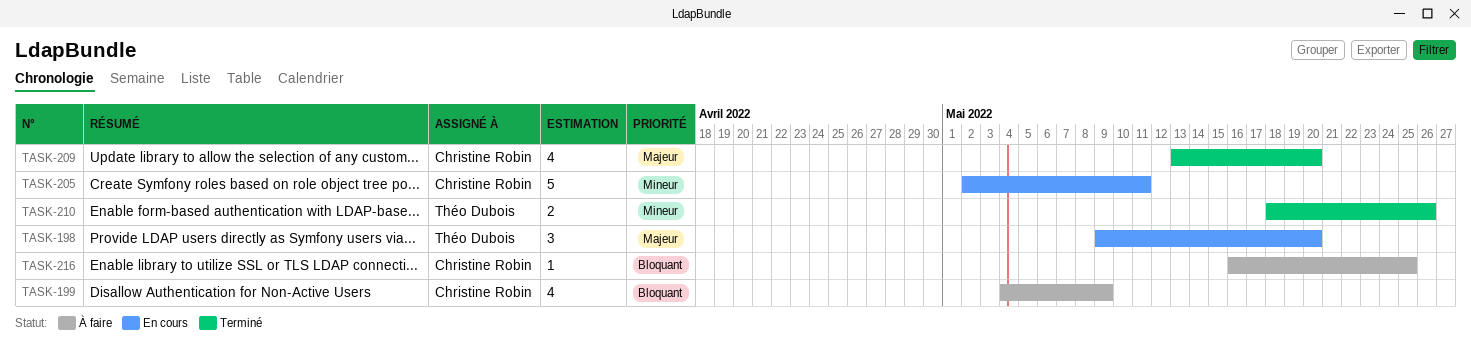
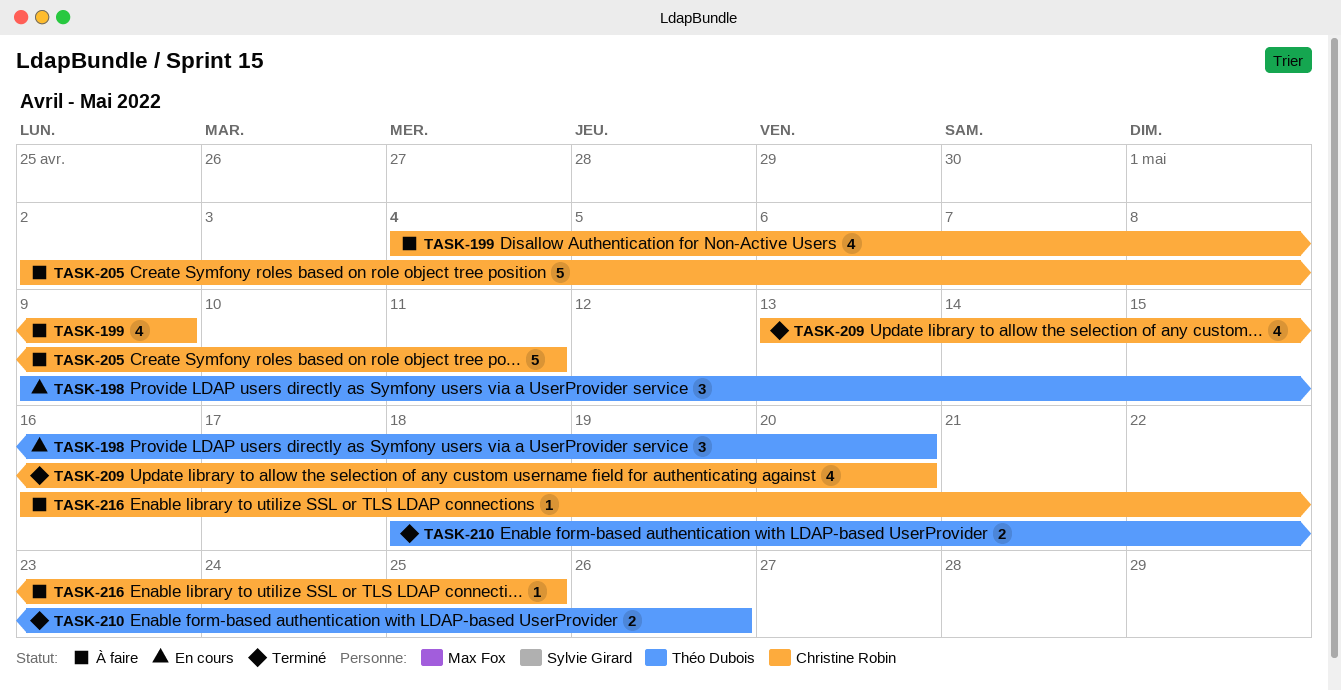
TASK-205, status: En cours -> À faire

